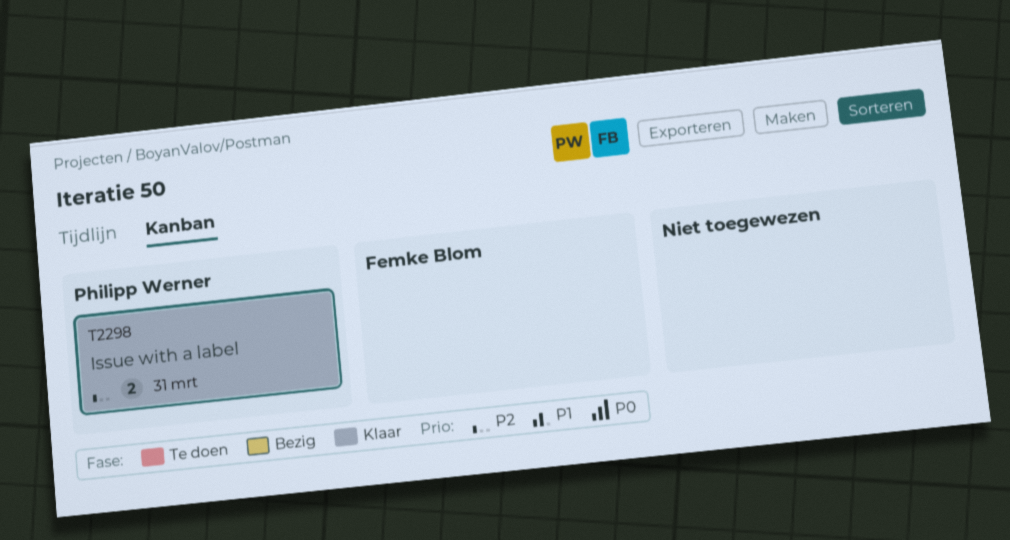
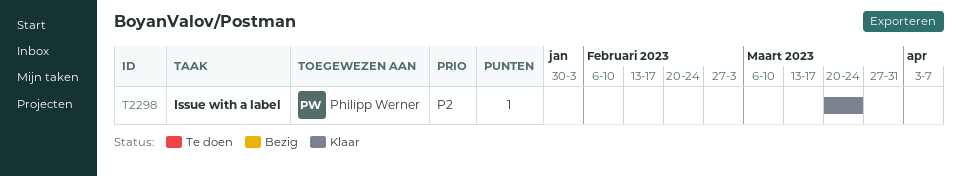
T2298, estimate: 2 -> 1
T2298, due: Mar 31 -> Mar 24

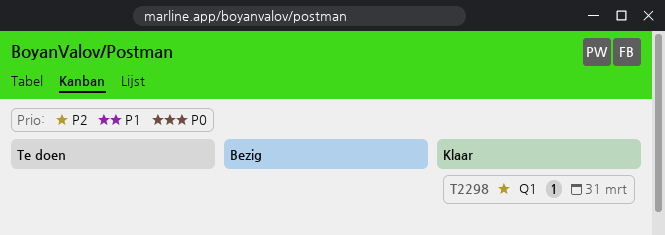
T2298, due: Mar 24 -> Mar 31

